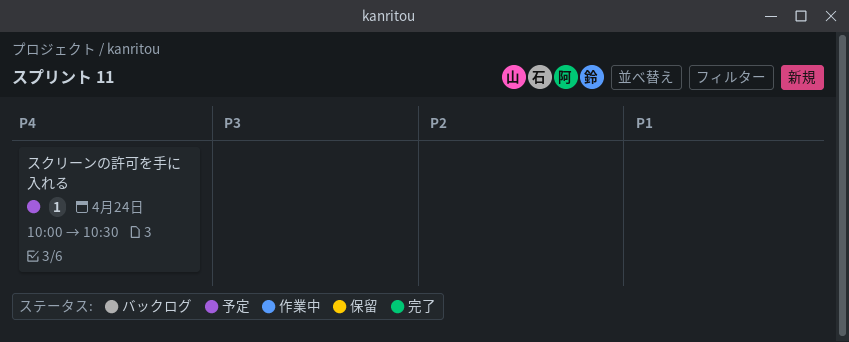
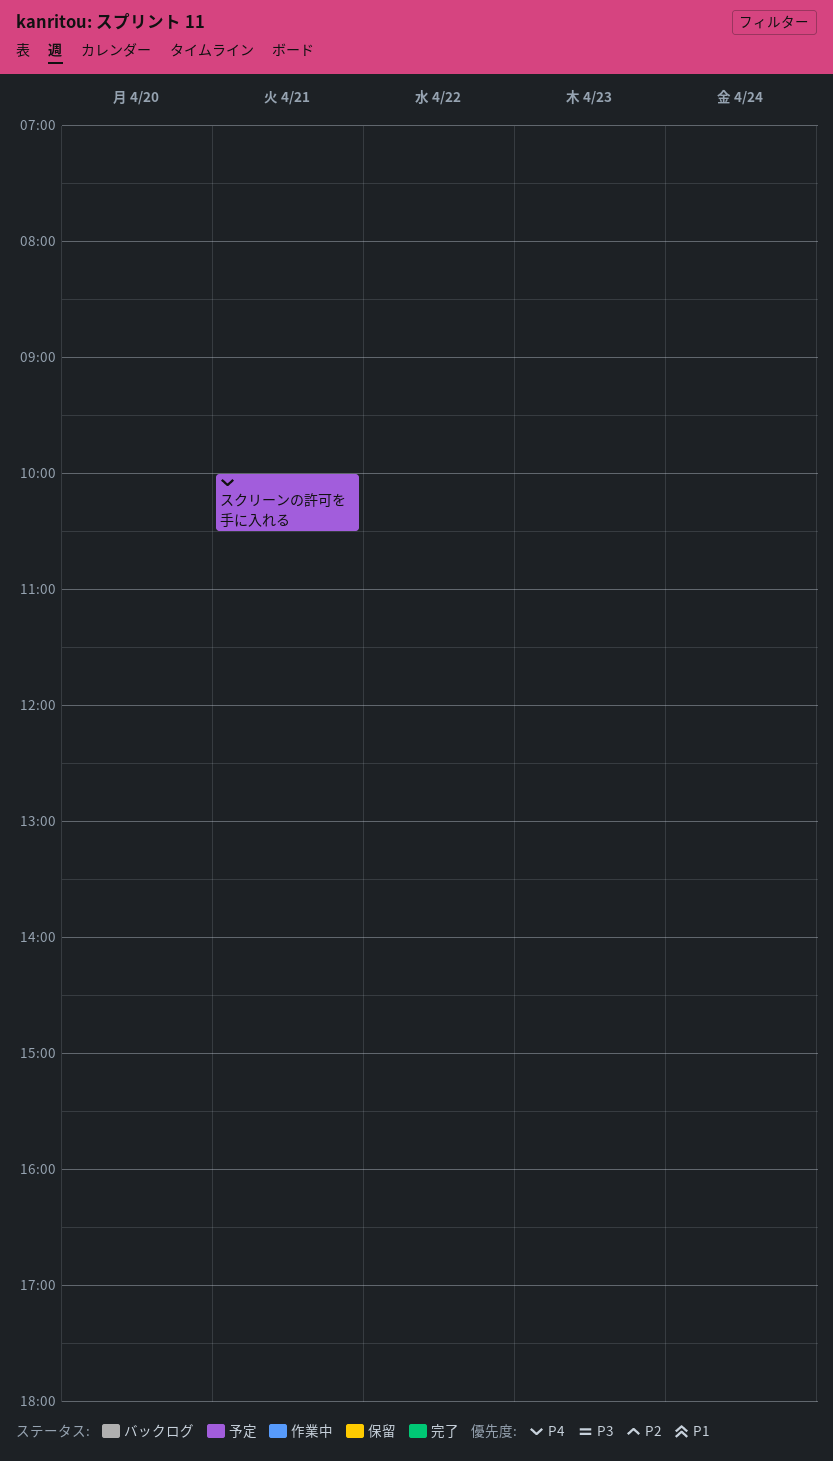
スクリーンの許可を手に入れる, day: Apr 24 -> Apr 21

